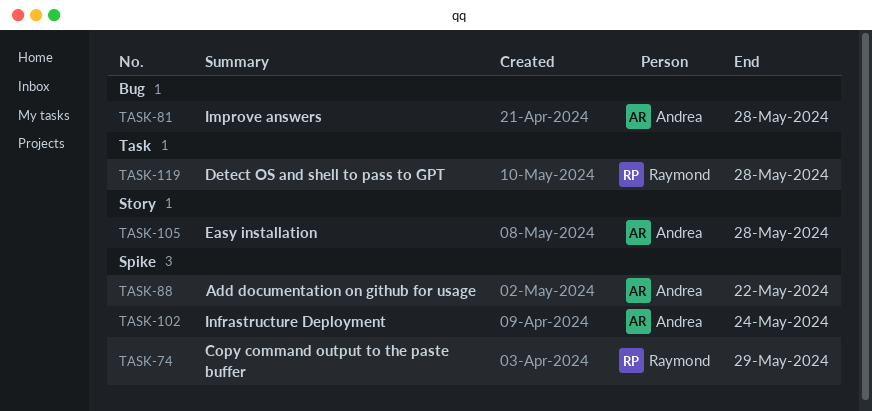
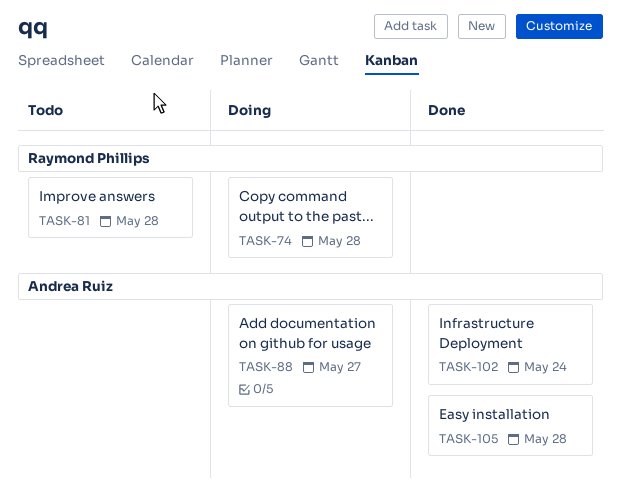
TASK-74, due: May 29 -> May 28
TASK-81, owner: Andrea Ruiz -> Raymond Phillips
TASK-88, due: May 22 -> May 27
TASK-119: present -> none

